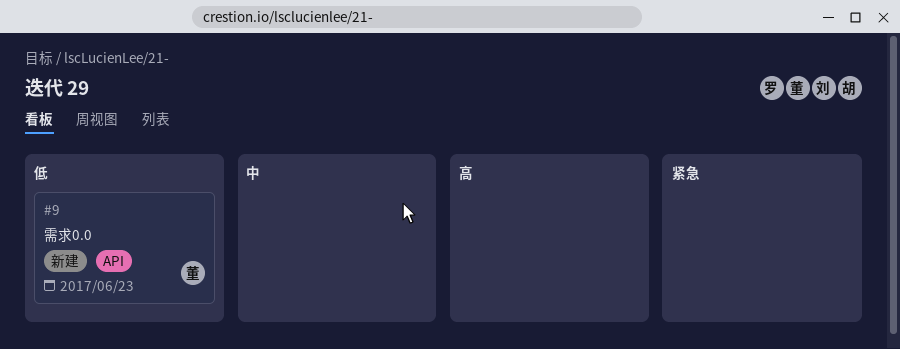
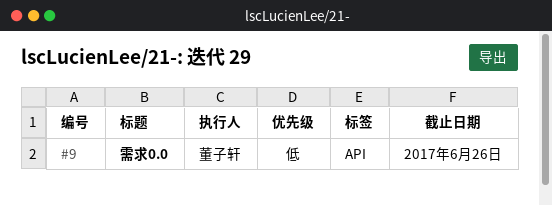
#9, due: Jun 23 -> Jun 26

